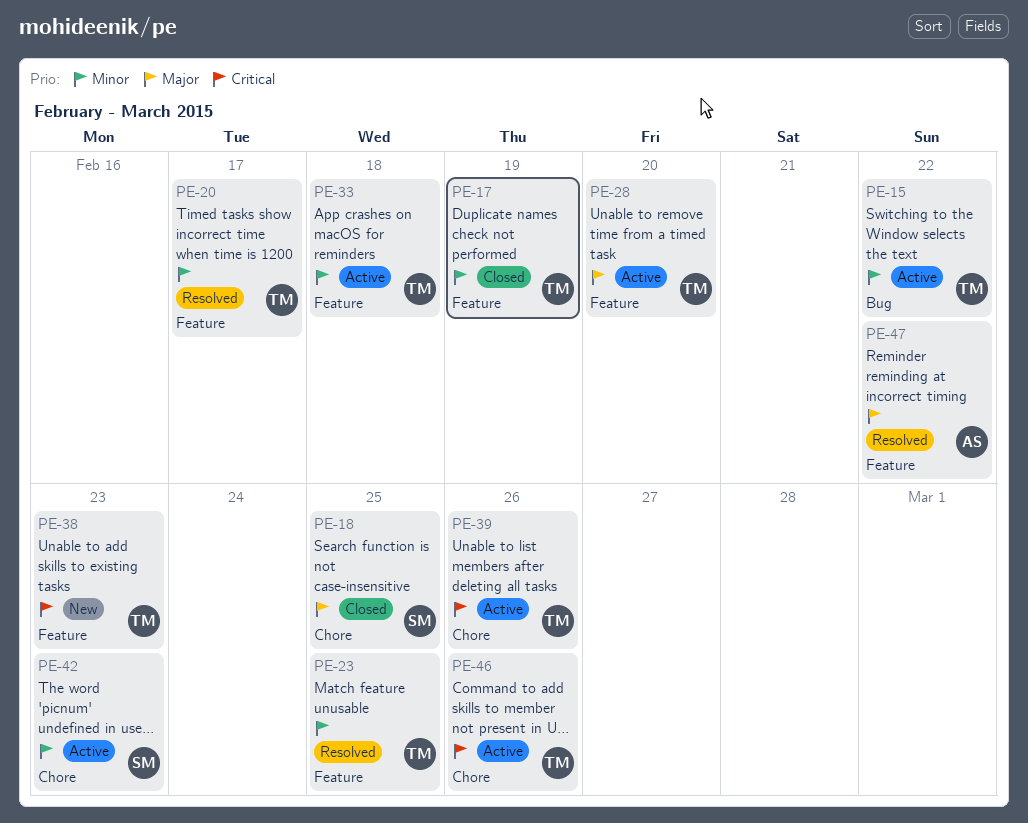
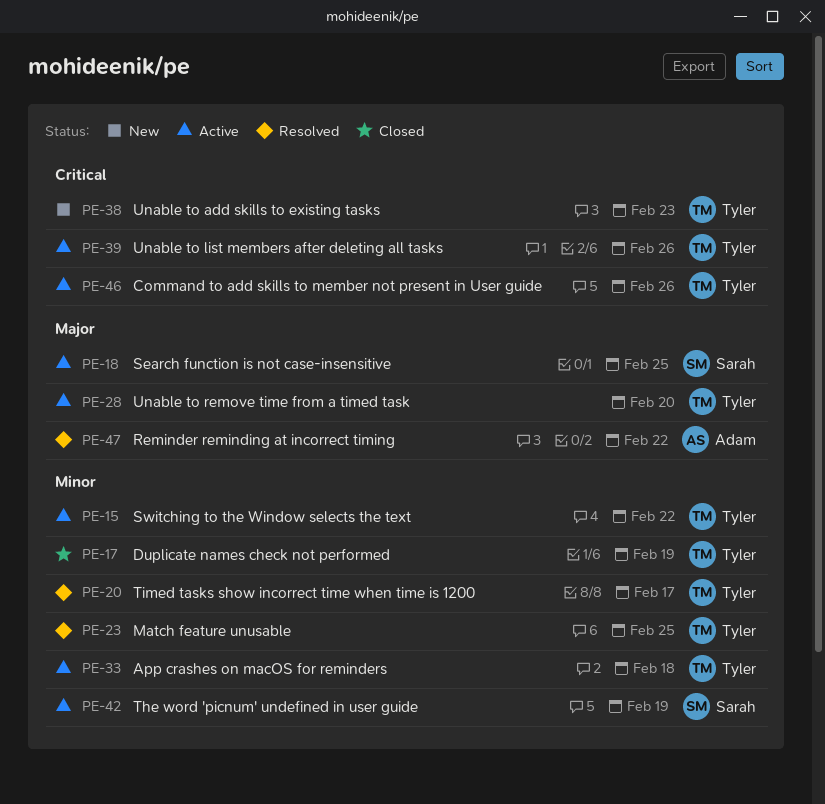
PE-18, status: Closed -> Active
PE-42, due: Feb 23 -> Feb 19

